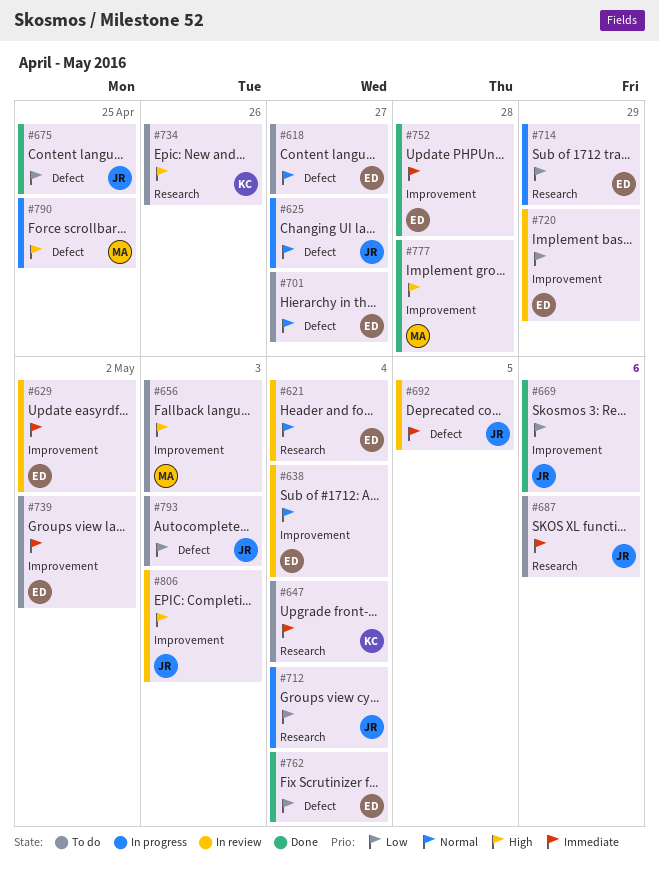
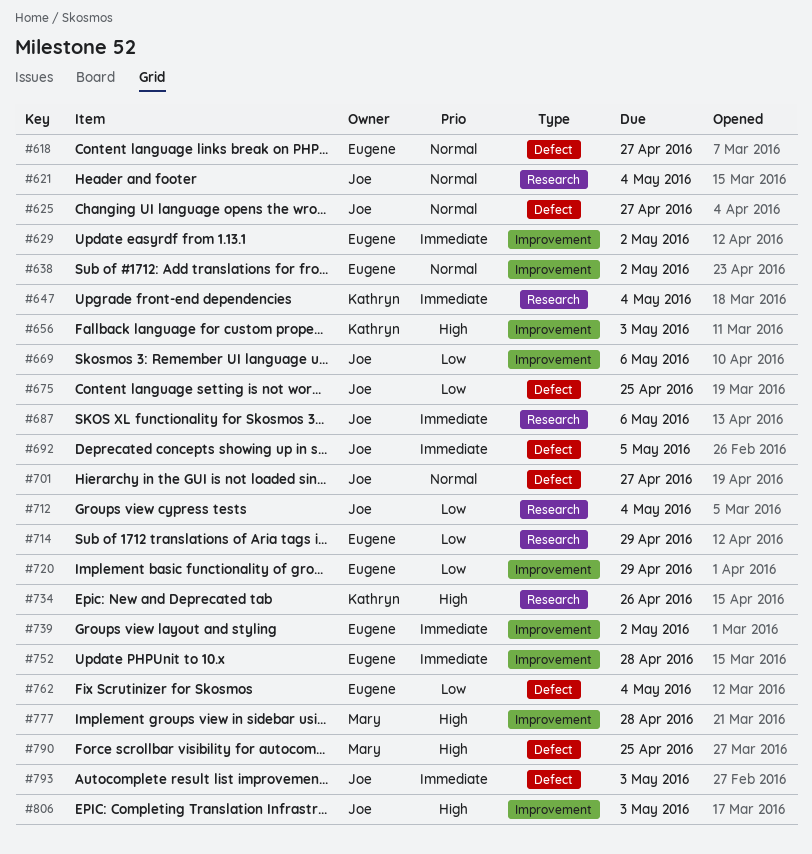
#621, owner: Eugene -> Joe
#638, due: May 4 -> May 2
#656, owner: Mary -> Kathryn
#701, owner: Eugene -> Joe
#793, priority: Low -> Immediate

